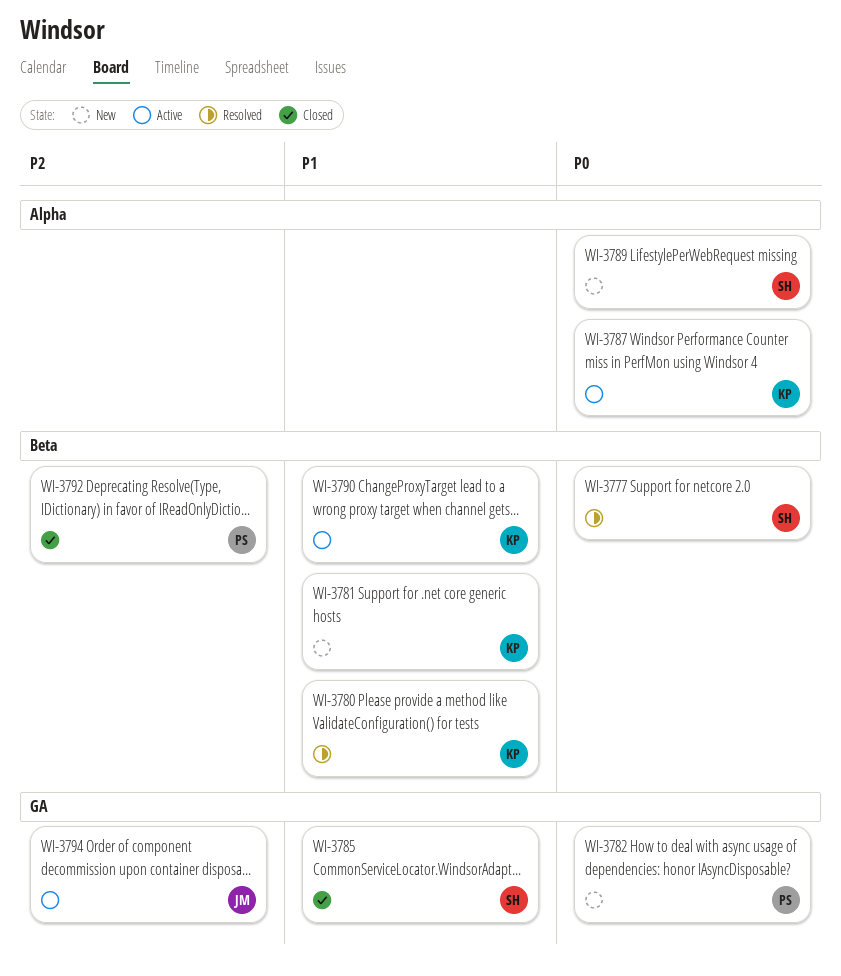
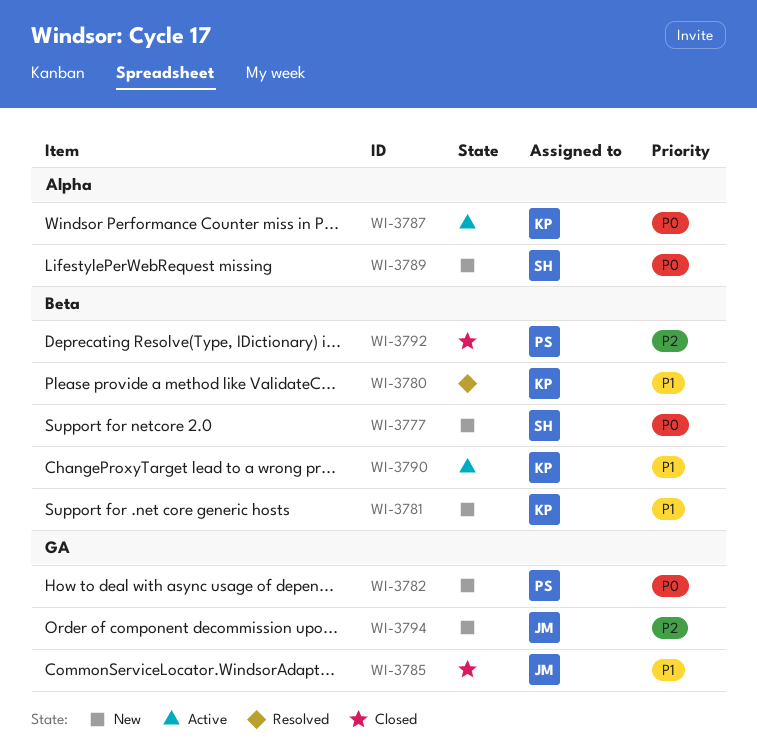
WI-3777, status: Resolved -> New
WI-3785, owner: SH -> JM
WI-3794, status: Active -> New

